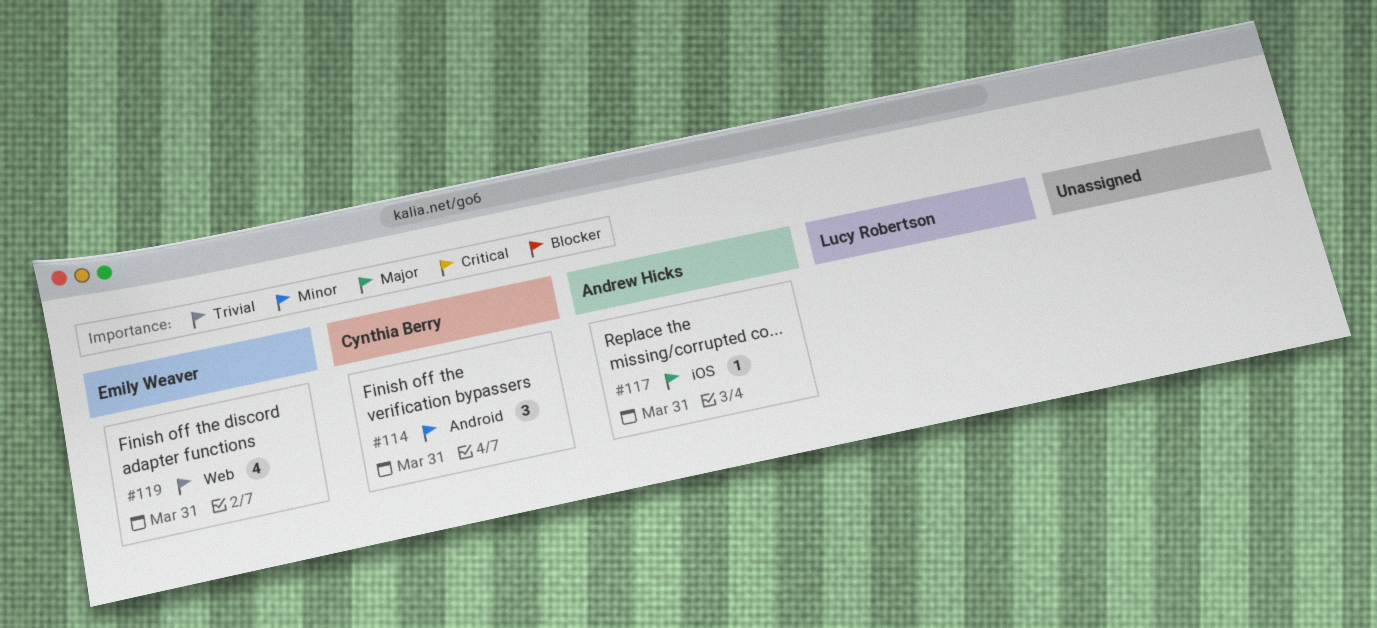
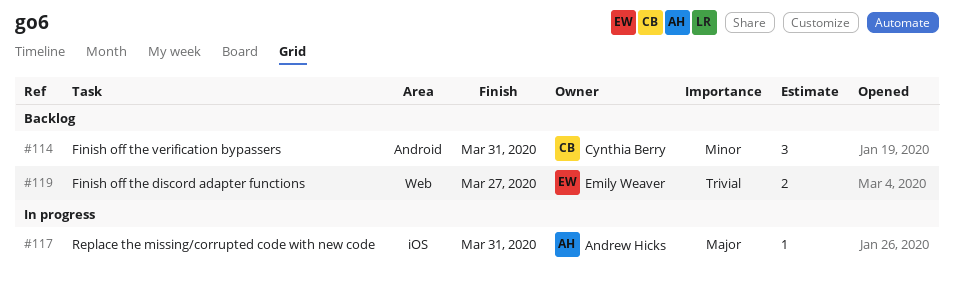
#119, estimate: 4 -> 2
#119, due: Mar 31 -> Mar 27

